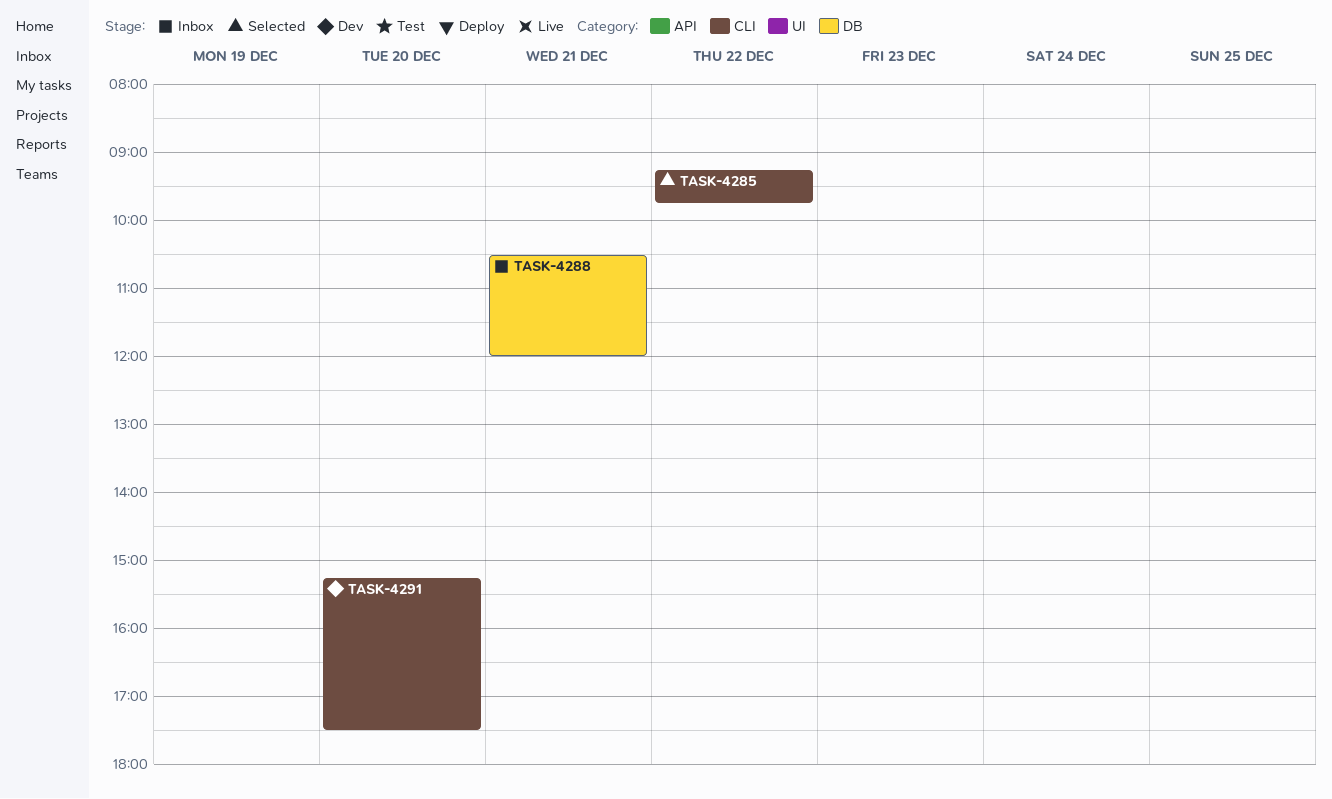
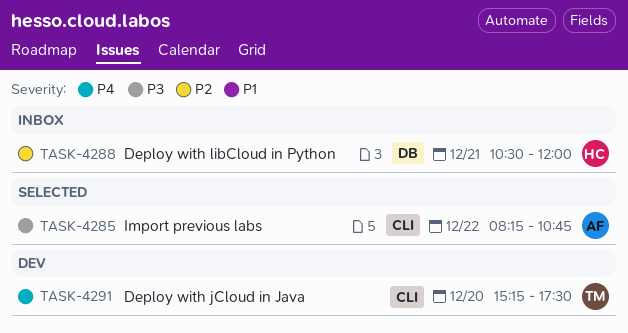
TASK-4285, begins: 09:15 -> 08:15
TASK-4285, ends: 09:45 -> 10:45

